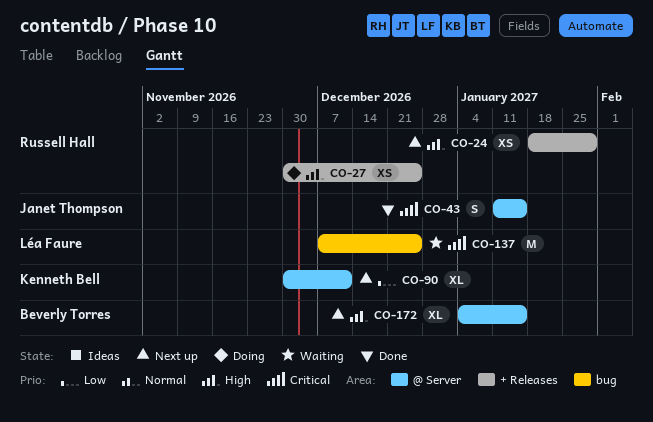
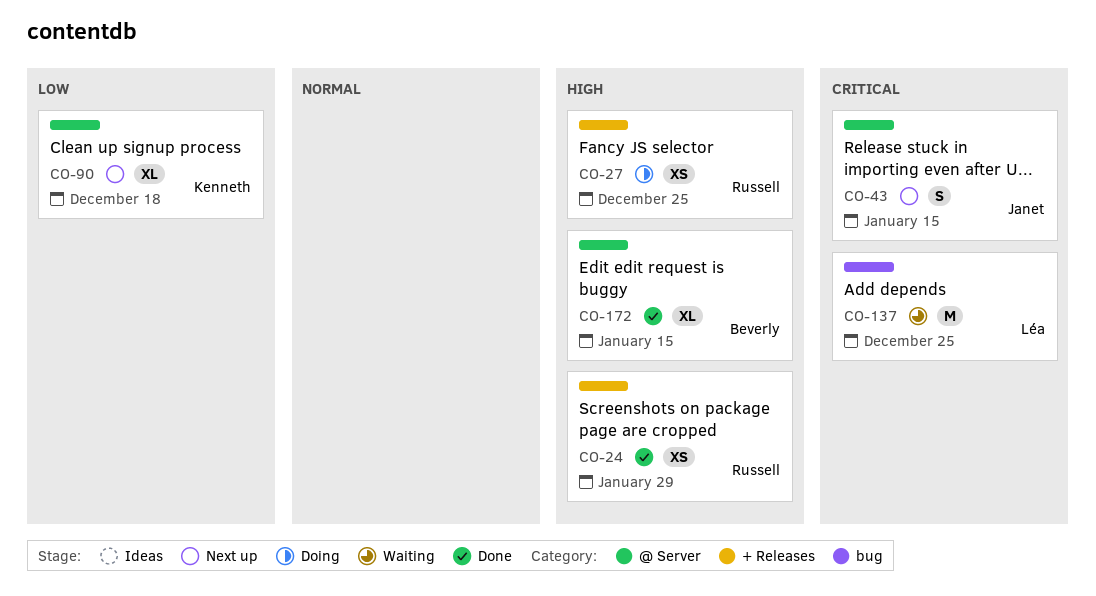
CO-24, status: Next up -> Done
CO-43, status: Done -> Next up
CO-90, due: Dec 11 -> Dec 18
CO-172, status: Next up -> Done

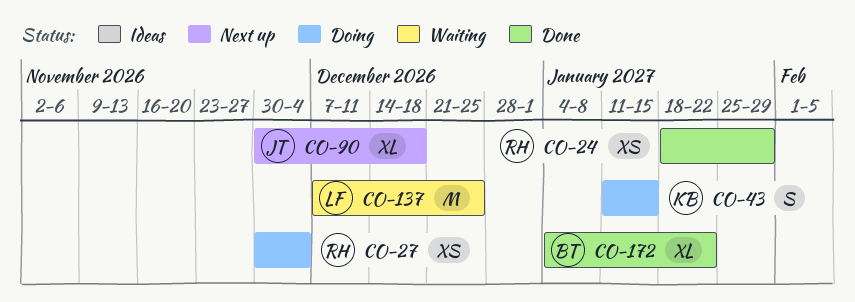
CO-27, due: Dec 25 -> Dec 4
CO-43, status: Next up -> Doing
CO-43, owner: Janet -> Kenneth
CO-90, owner: Kenneth -> Janet
CO-172, due: Jan 15 -> Jan 22

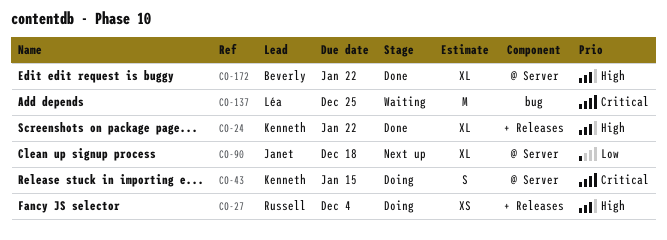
CO-24, owner: Russell -> Kenneth
CO-24, estimate: XS -> XL
CO-24, due: Jan 29 -> Jan 22

